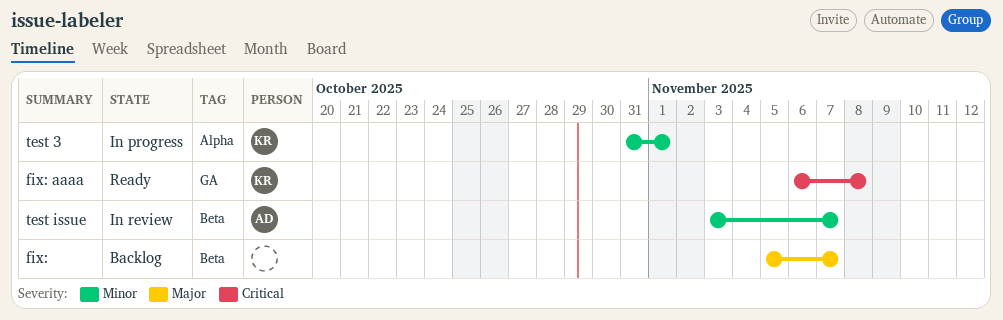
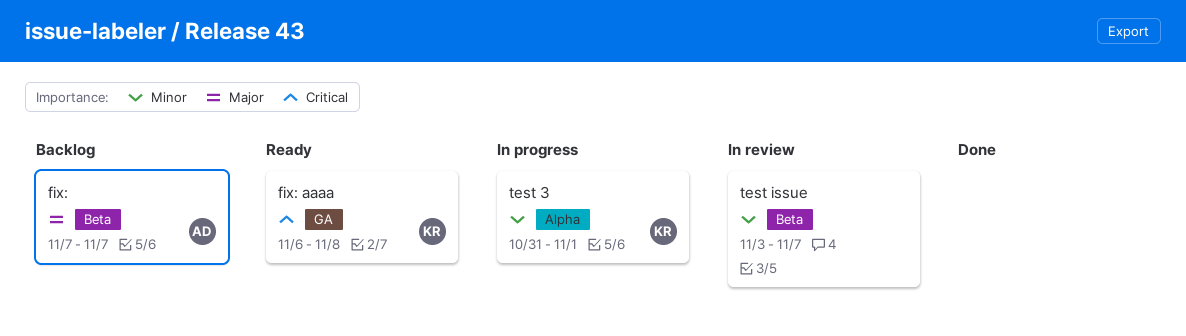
fix:, owner: none -> AD
fix:, start: Nov 5 -> Nov 7
test issue, owner: AD -> none

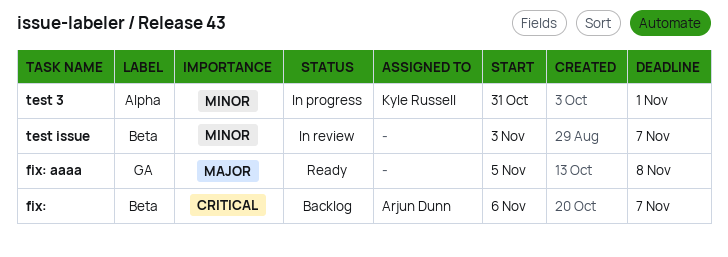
fix:, priority: Major -> Critical
fix:, start: Nov 7 -> Nov 6
fix: aaaa, owner: Kyle Russell -> none
fix: aaaa, priority: Critical -> Major
fix: aaaa, start: Nov 6 -> Nov 5

